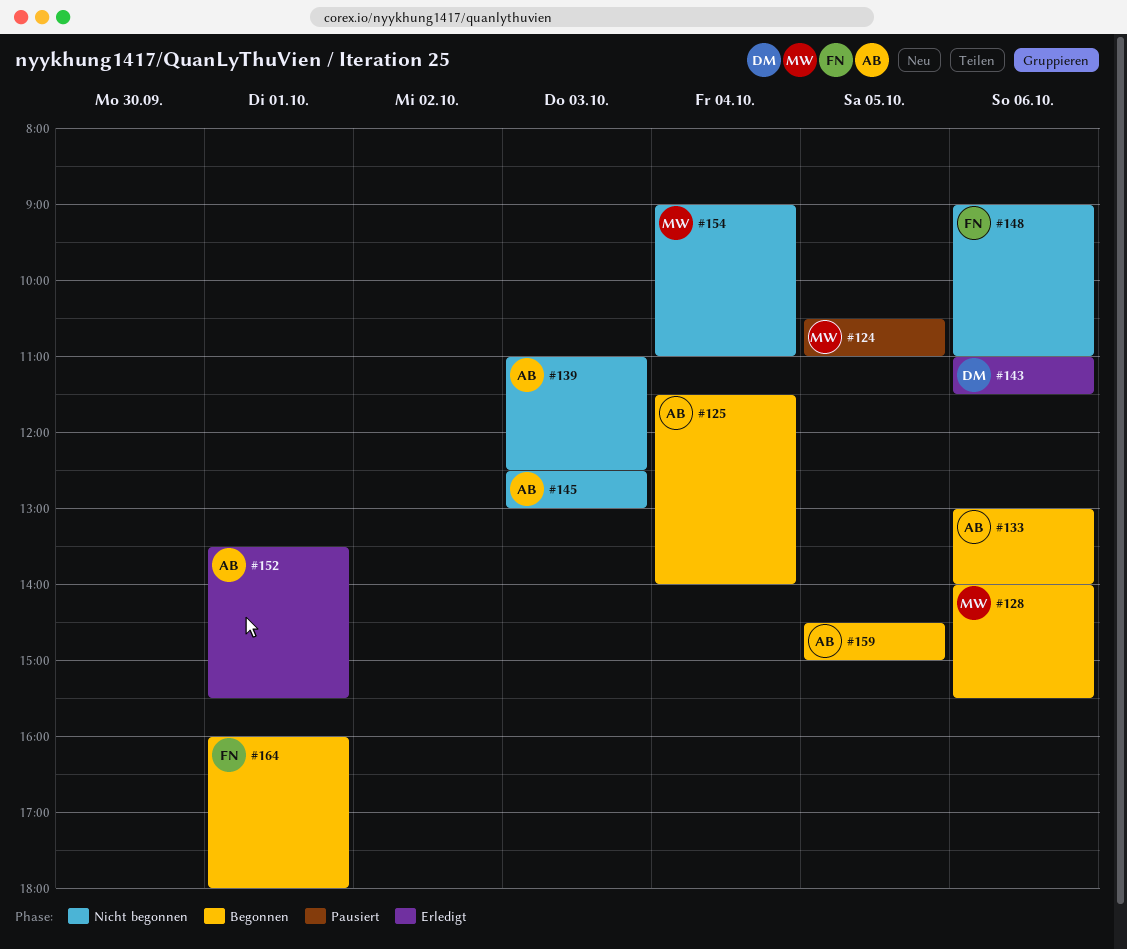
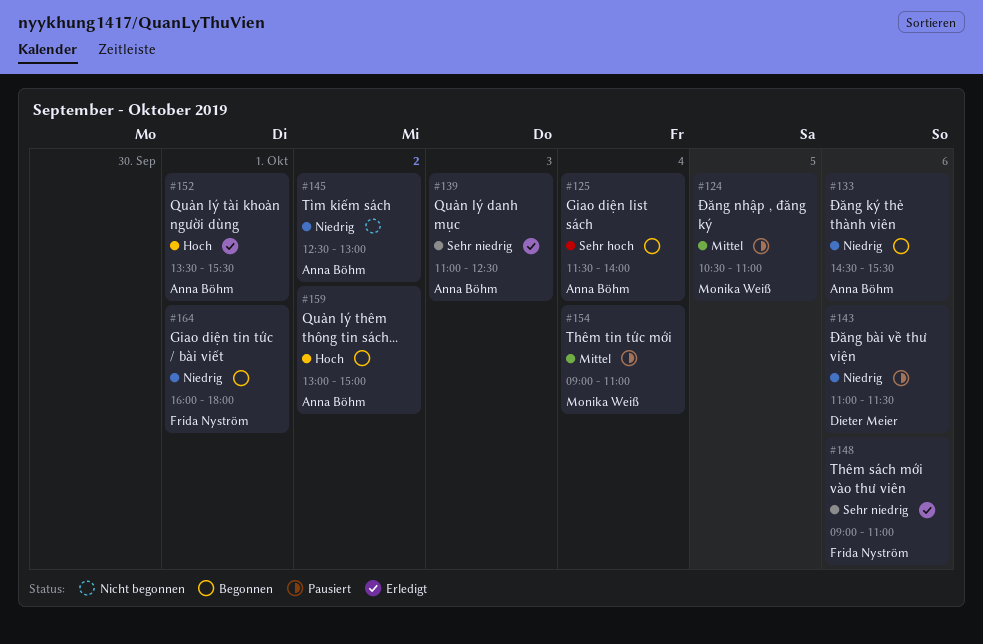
#128: present -> none
#133, begins: 13:00 -> 14:30
#133, ends: 14:00 -> 15:30
#139, status: Nicht begonnen -> Erledigt
#143, status: Erledigt -> Pausiert
#145, day: Oct 3 -> Oct 2
#148, status: Nicht begonnen -> Erledigt
#154, status: Nicht begonnen -> Pausiert
#159, day: Oct 5 -> Oct 2
#159, begins: 14:30 -> 13:00

